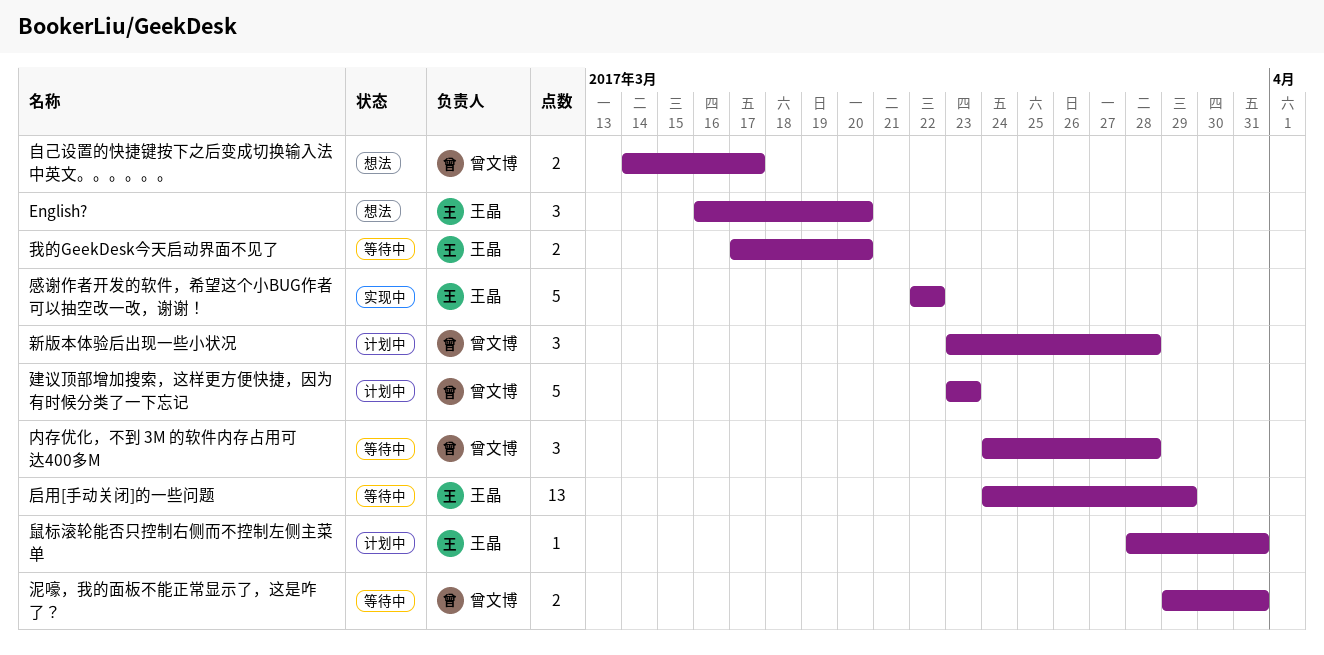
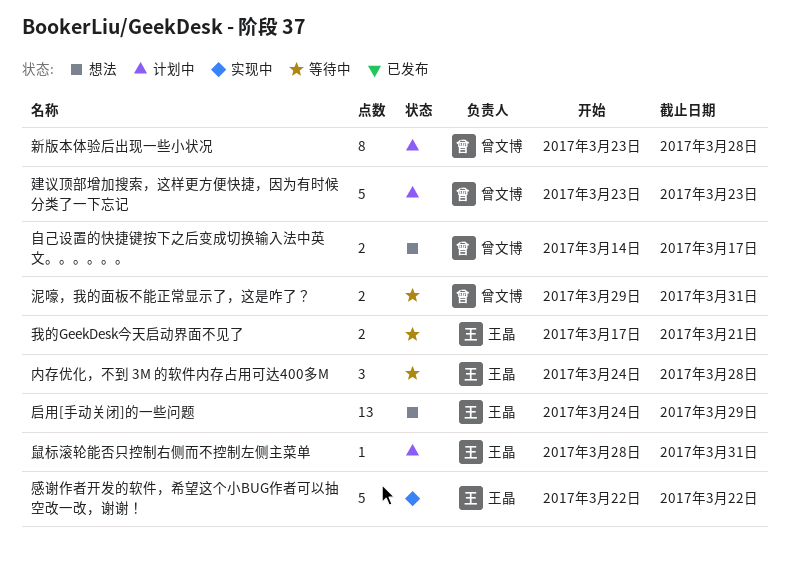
English?: present -> none
内存优化，不到 3M 的软件内存占用可达400多M, owner: 曾文博 -> 王晶
启用[手动关闭]的一些问题, status: 等待中 -> 想法
我的GeekDesk今天启动界面不见了, due: Mar 20 -> Mar 21
新版本体验后出现一些小状况, estimate: 3 -> 8

